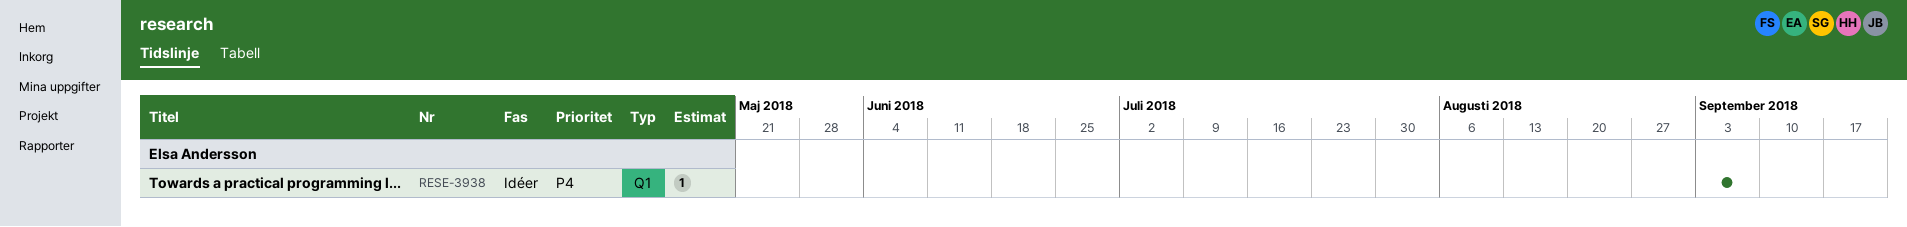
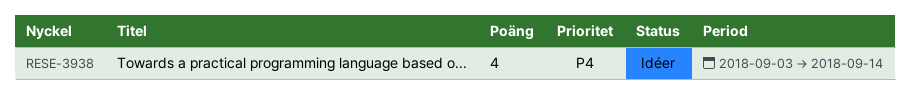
RESE-3938, estimate: 1 -> 4
RESE-3938, due: Sep 7 -> Sep 14

